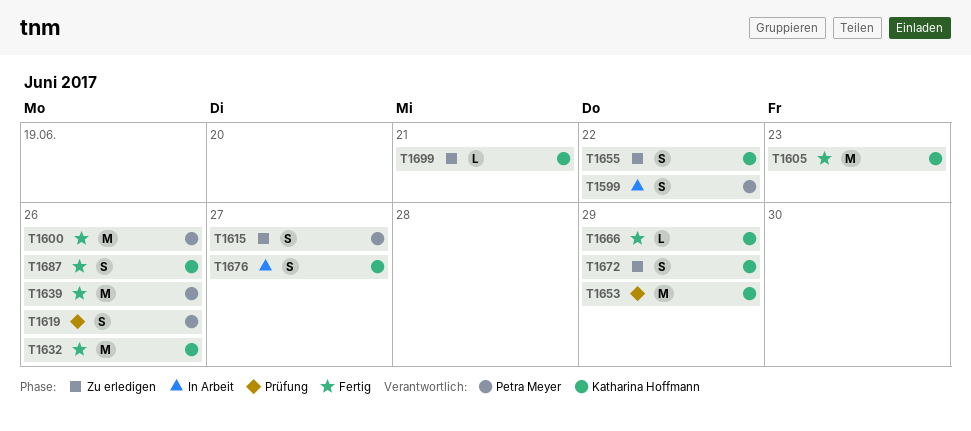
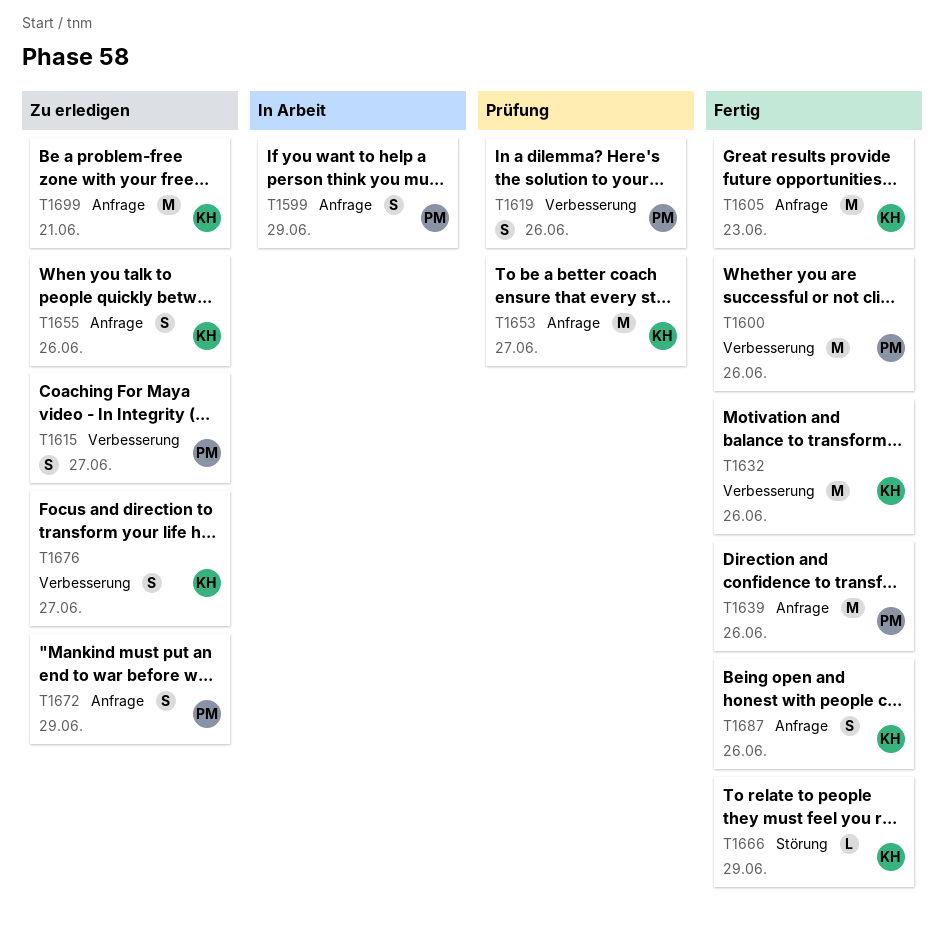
T1599, due: Jun 22 -> Jun 29
T1653, due: Jun 29 -> Jun 27
T1655, due: Jun 22 -> Jun 26
T1672, owner: Katharina Hoffmann -> Petra Meyer
T1676, status: In Arbeit -> Zu erledigen
T1699, estimate: L -> M

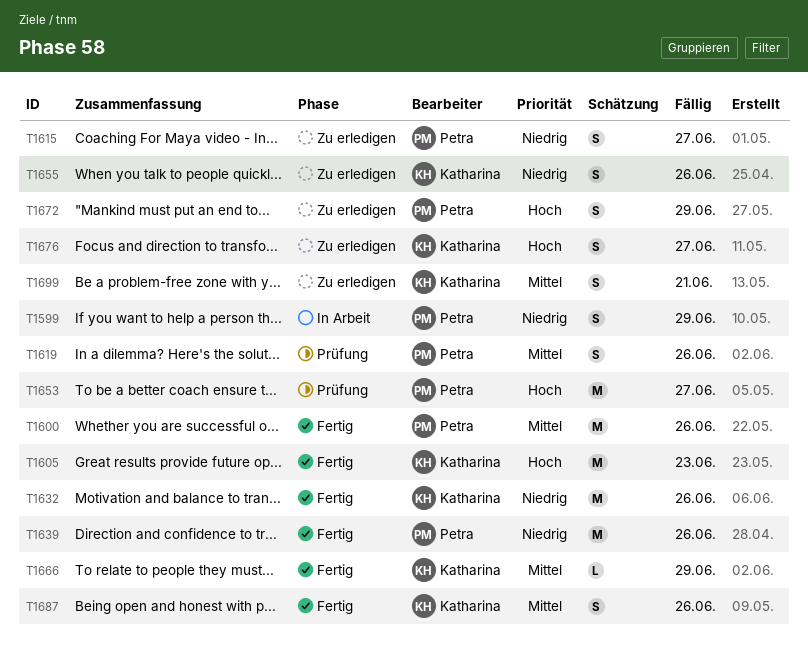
T1653, owner: Katharina -> Petra
T1699, estimate: M -> S

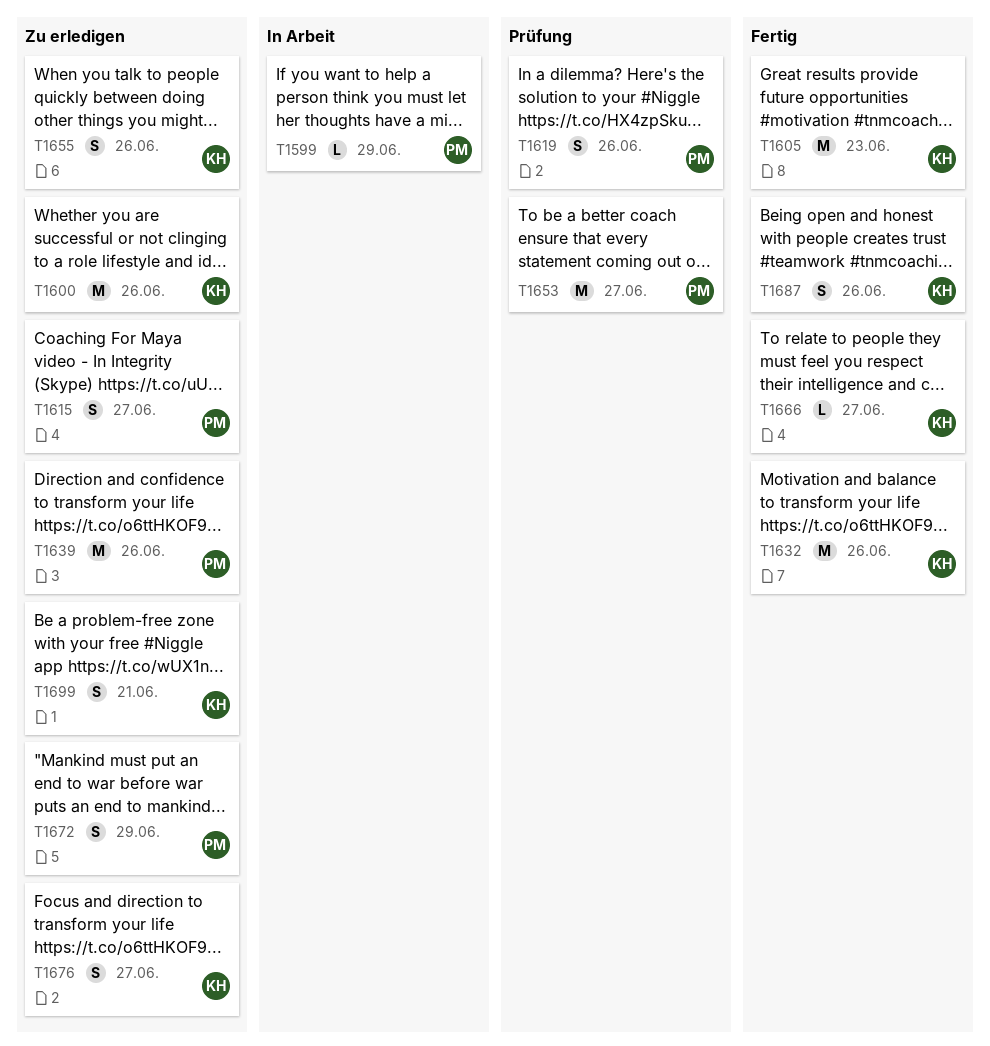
T1599, estimate: S -> L
T1600, status: Fertig -> Zu erledigen
T1600, owner: Petra -> Katharina
T1639, status: Fertig -> Zu erledigen
T1666, due: Jun 29 -> Jun 27

